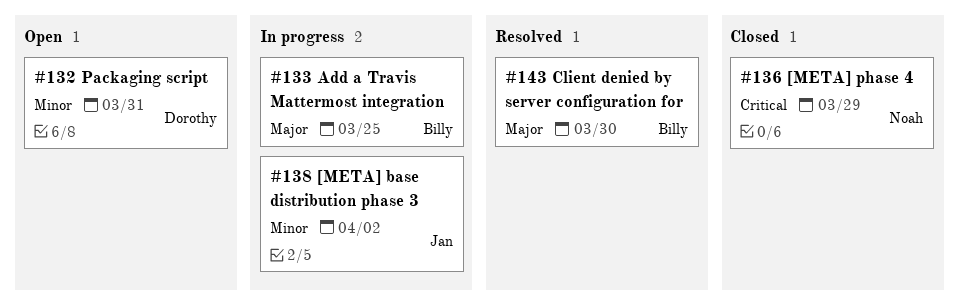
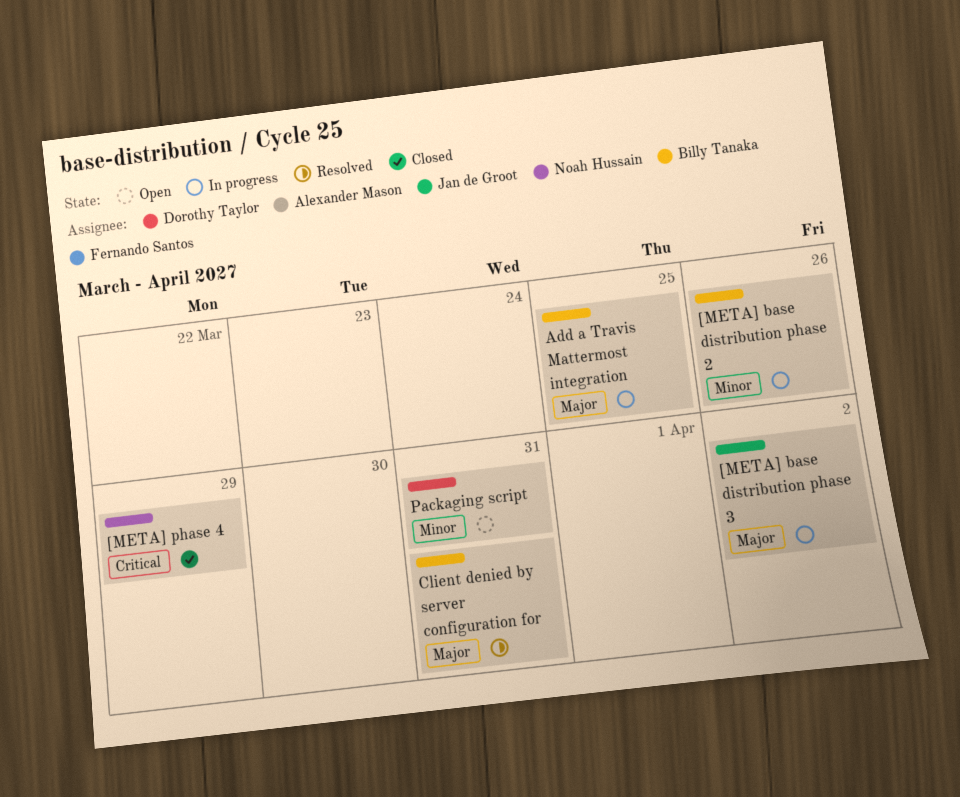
[META] base distribution phase 2: none -> present
[META] base distribution phase 3, priority: Minor -> Major
Client denied by server configuration for, due: Mar 30 -> Mar 31

